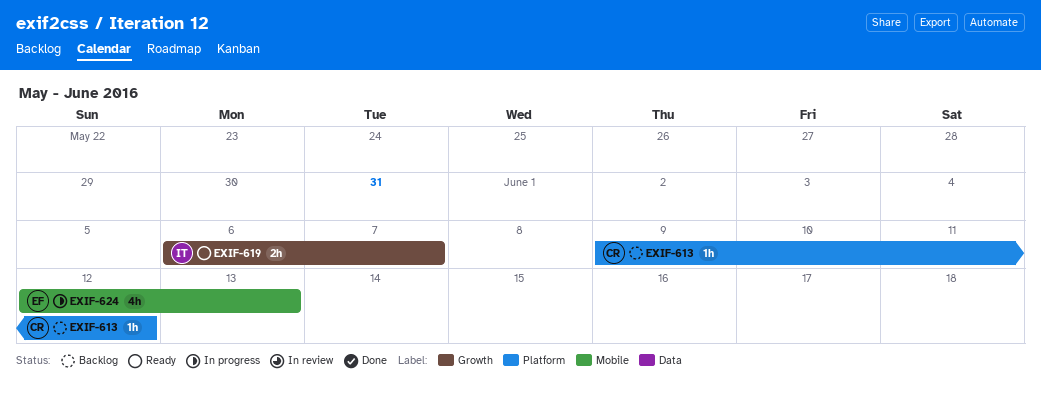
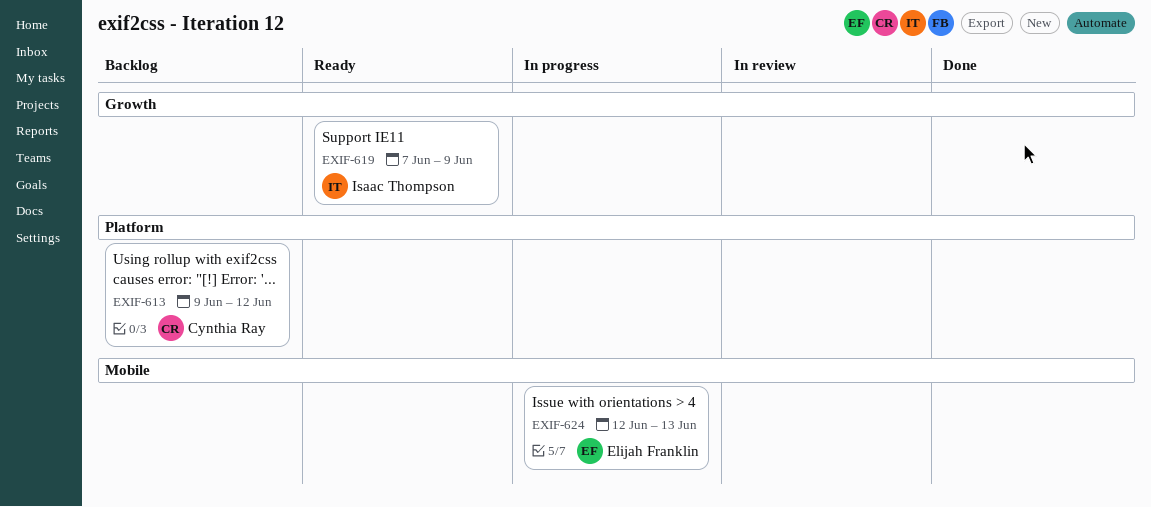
EXIF-619, start: Jun 6 -> Jun 7
EXIF-619, due: Jun 7 -> Jun 9

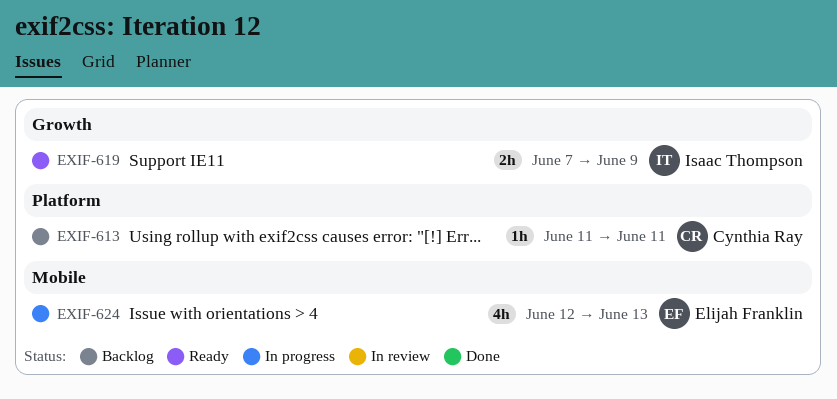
EXIF-613, start: Jun 9 -> Jun 11
EXIF-613, due: Jun 12 -> Jun 11

